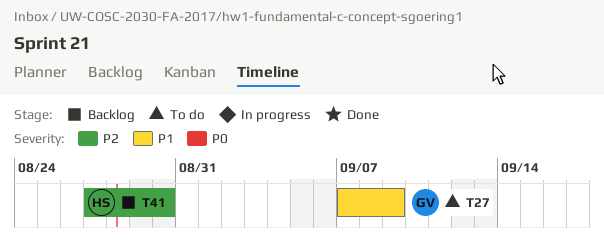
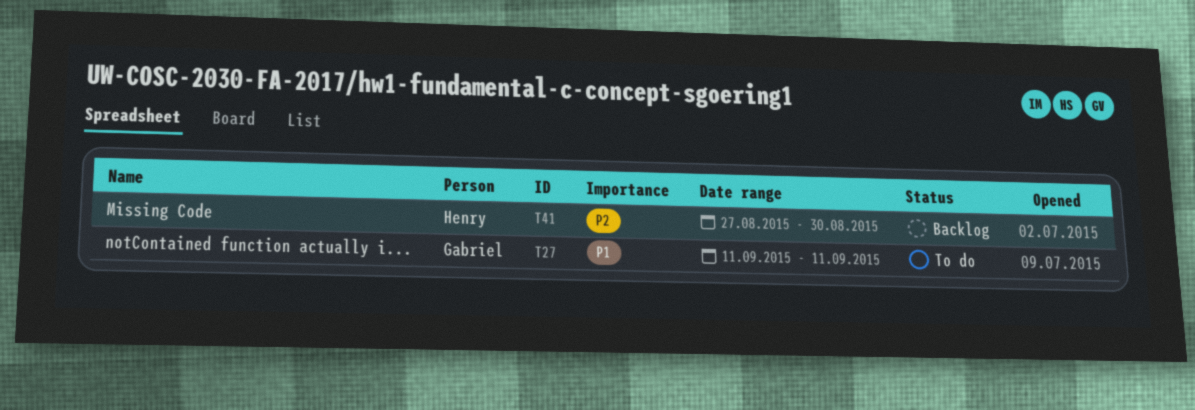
T27, start: Sep 7 -> Sep 11
T27, due: Sep 9 -> Sep 11

